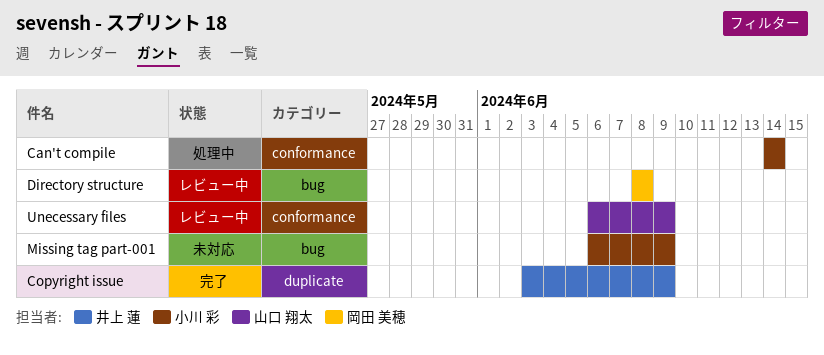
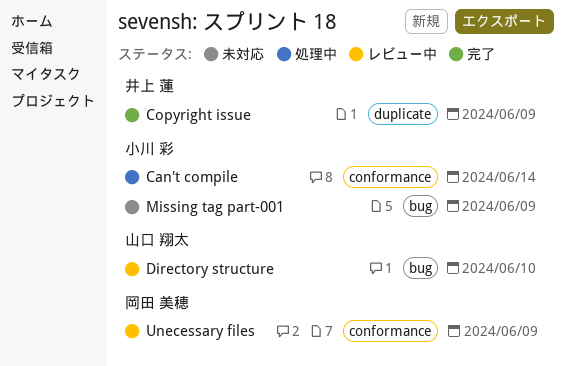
Directory structure, owner: 岡田 美穂 -> 山口 翔太
Directory structure, due: Jun 8 -> Jun 10
Unecessary files, owner: 山口 翔太 -> 岡田 美穂

